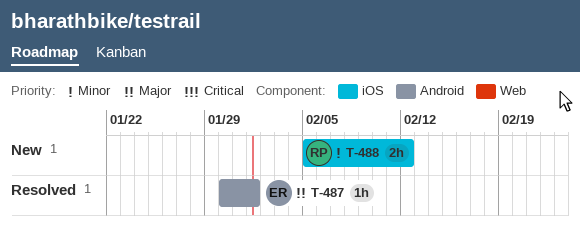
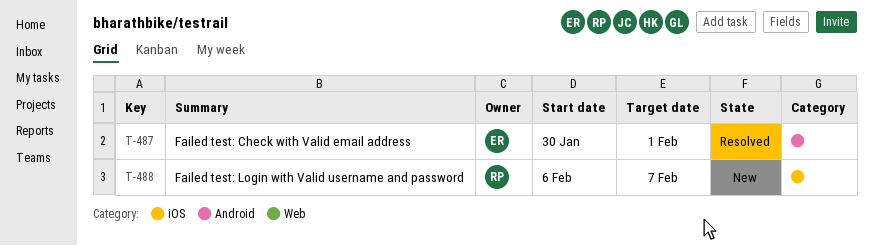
T-488, start: Feb 5 -> Feb 6
T-488, due: Feb 12 -> Feb 7

